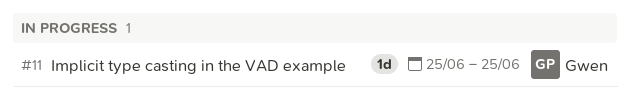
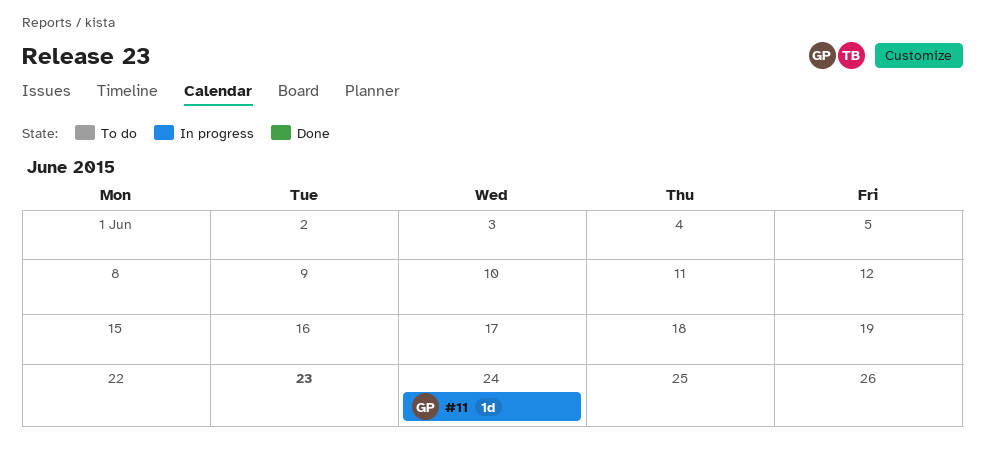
#11, start: Jun 25 -> Jun 24
#11, due: Jun 25 -> Jun 24

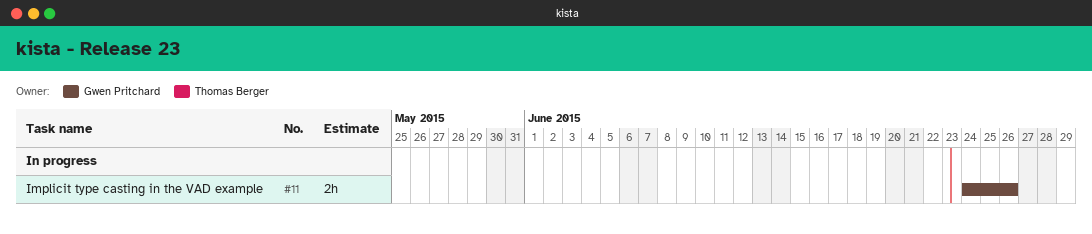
#11, estimate: 1d -> 2h
#11, due: Jun 24 -> Jun 26

